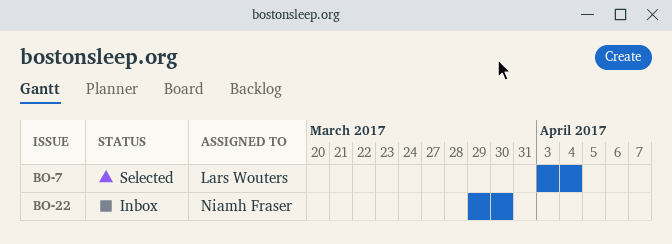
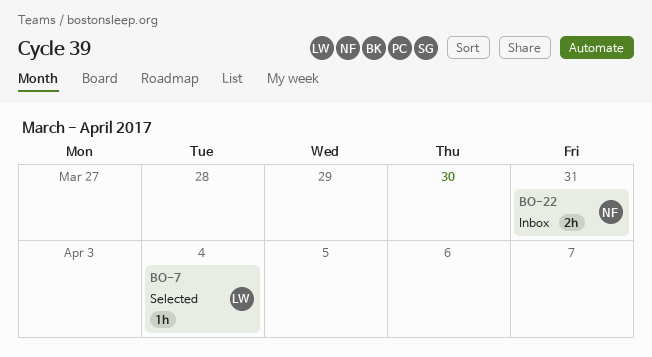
BO-22, due: Mar 30 -> Mar 31

